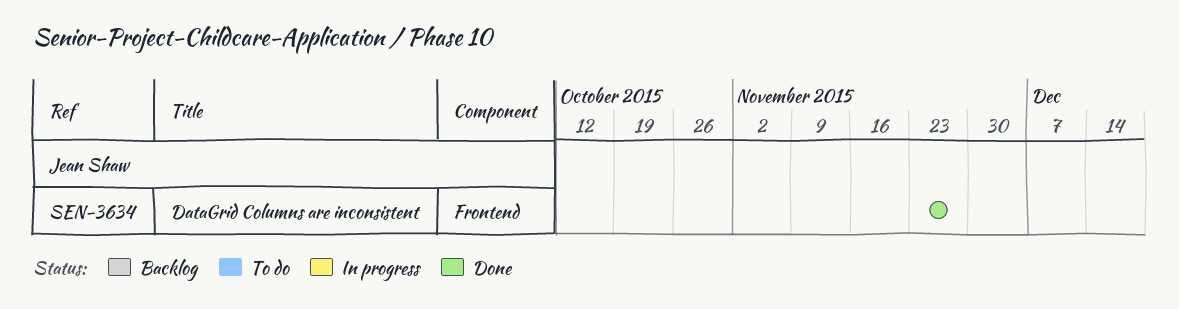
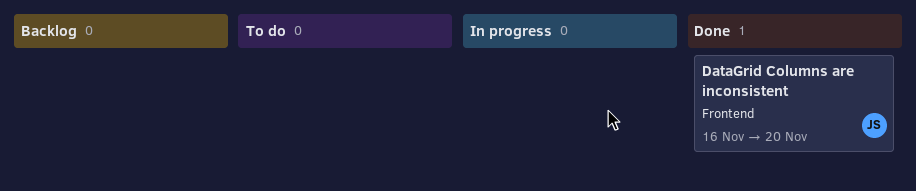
DataGrid Columns are inconsistent, start: Nov 23 -> Nov 16
DataGrid Columns are inconsistent, due: Nov 27 -> Nov 20

